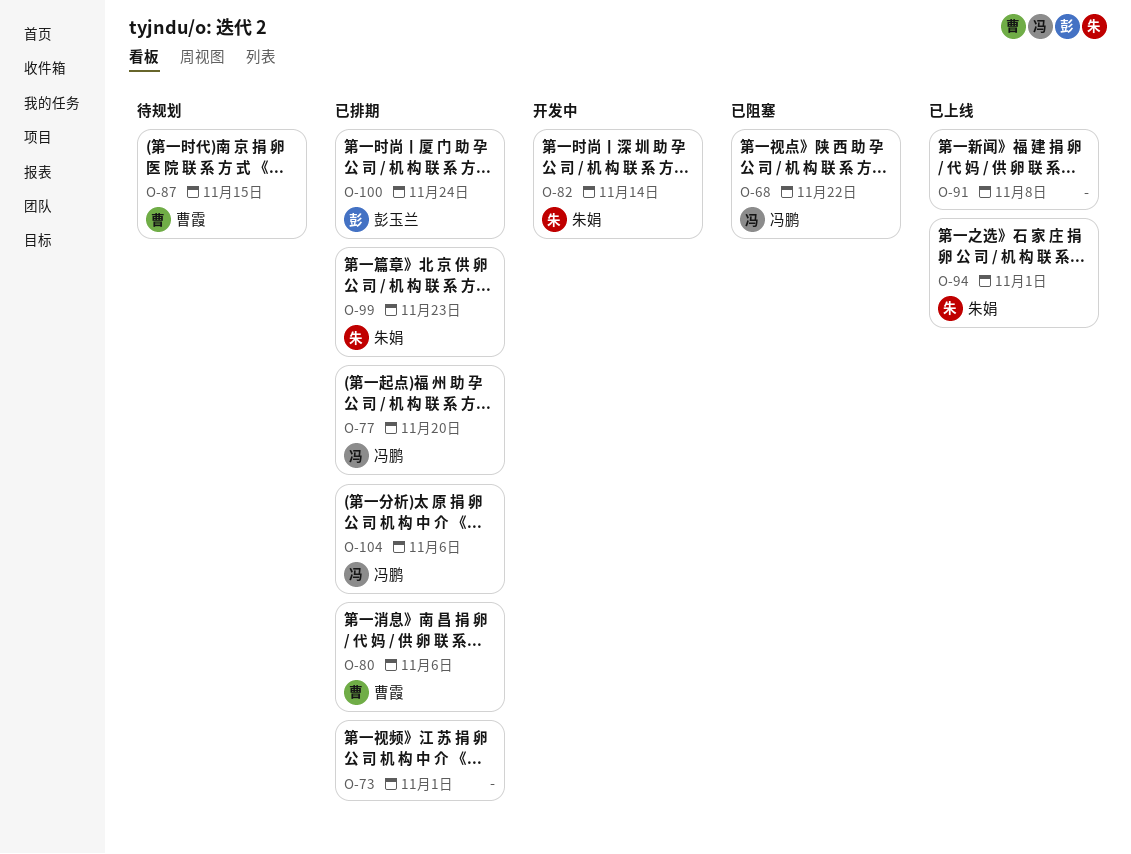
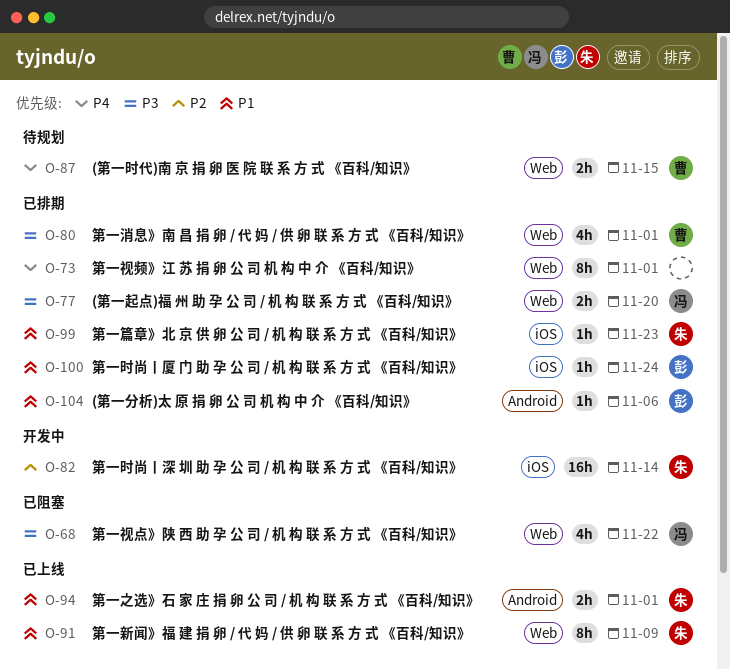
O-80, due: Nov 6 -> Nov 1
O-91, owner: none -> 朱娟
O-91, due: Nov 8 -> Nov 9
O-104, owner: 冯鹏 -> 彭玉兰

